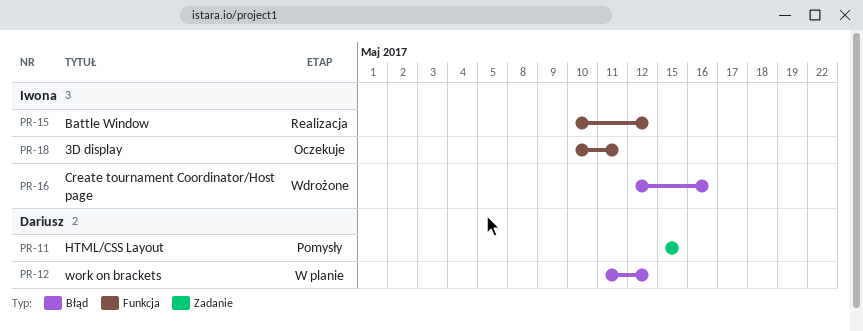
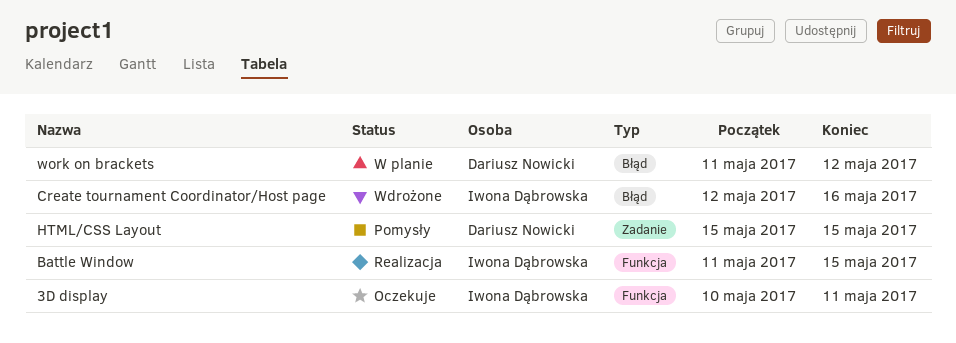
Battle Window, start: May 10 -> May 11
Battle Window, due: May 12 -> May 15

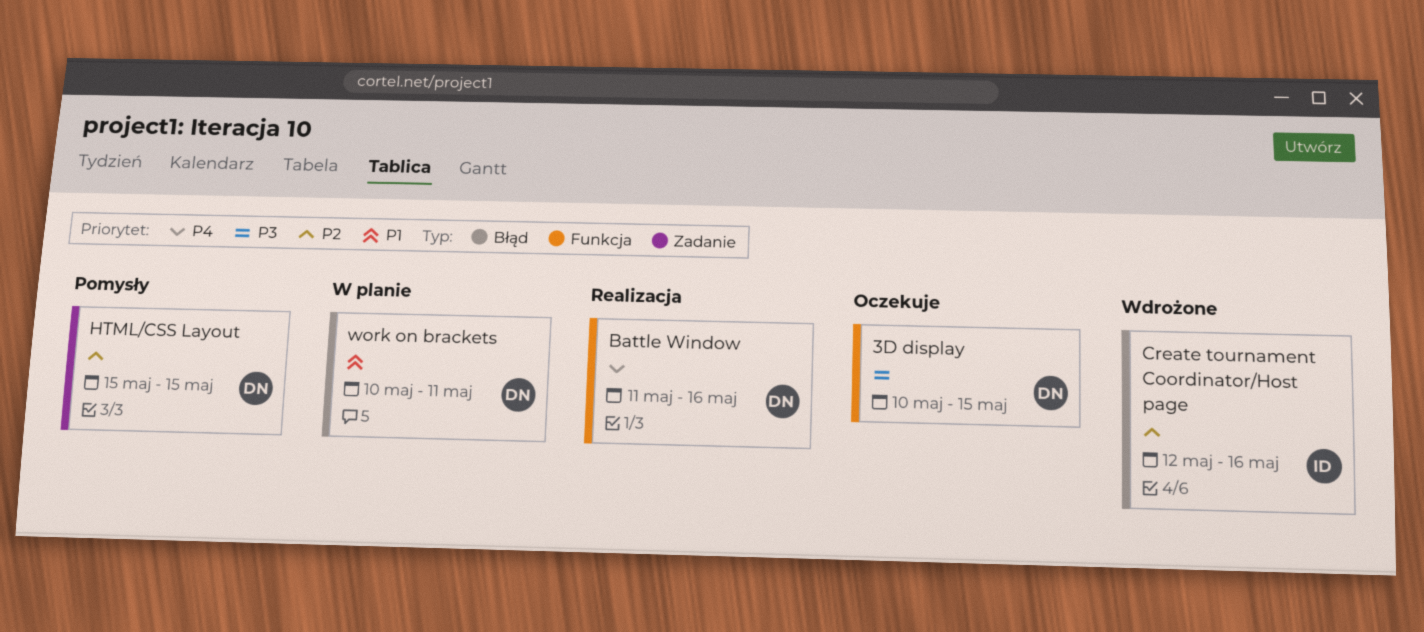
3D display, owner: Iwona Dąbrowska -> Dariusz Nowicki
3D display, due: May 11 -> May 15
Battle Window, owner: Iwona Dąbrowska -> Dariusz Nowicki
Battle Window, due: May 15 -> May 16
work on brackets, start: May 11 -> May 10
work on brackets, due: May 12 -> May 11

